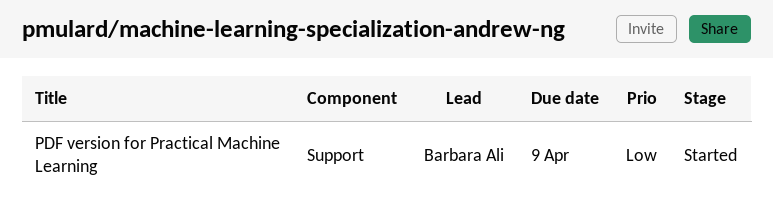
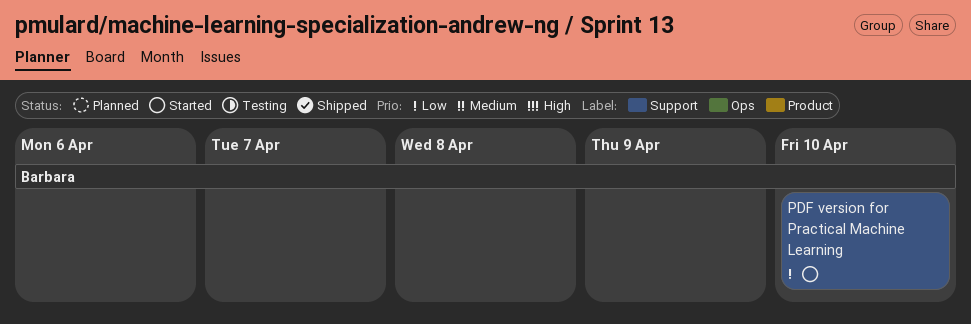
PDF version for Practical Machine Learning, due: Apr 9 -> Apr 10

